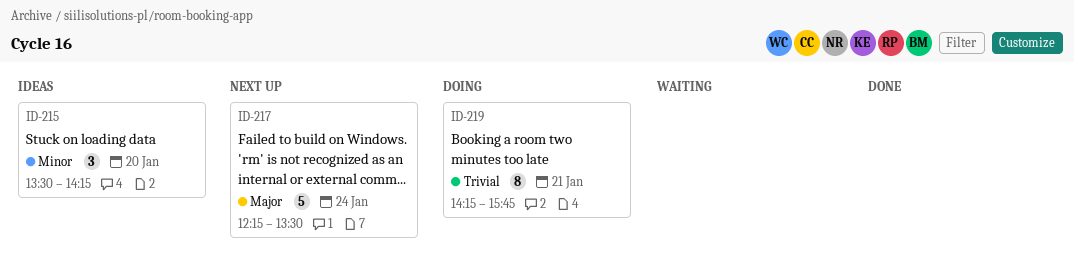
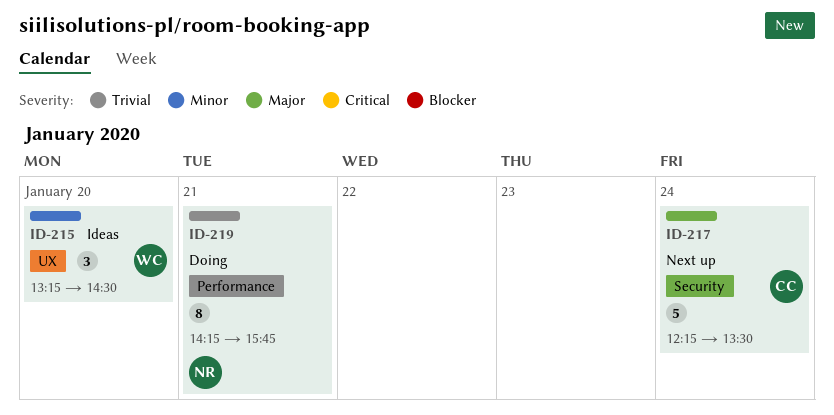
ID-215, begins: 13:30 -> 13:15
ID-215, ends: 14:15 -> 14:30

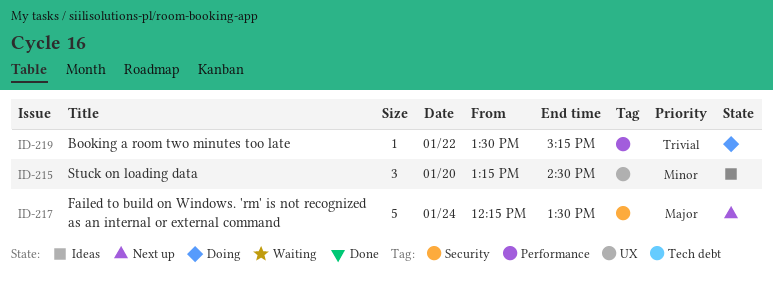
ID-219, estimate: 8 -> 1
ID-219, day: Jan 21 -> Jan 22
ID-219, begins: 14:15 -> 13:30
ID-219, ends: 15:45 -> 15:15

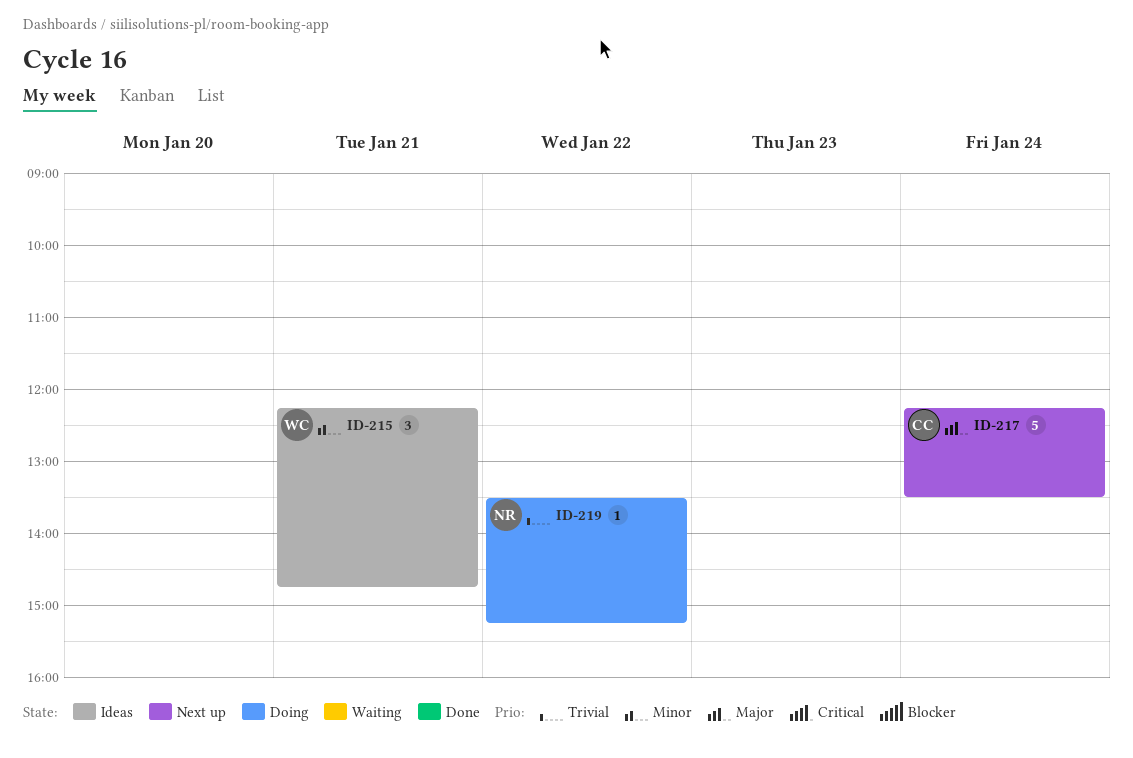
ID-215, day: Jan 20 -> Jan 21
ID-215, begins: 13:15 -> 12:15
ID-215, ends: 14:30 -> 14:45

